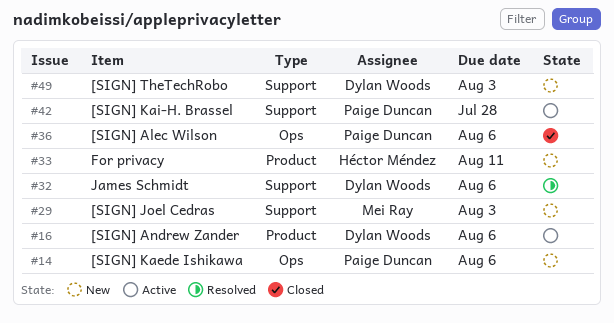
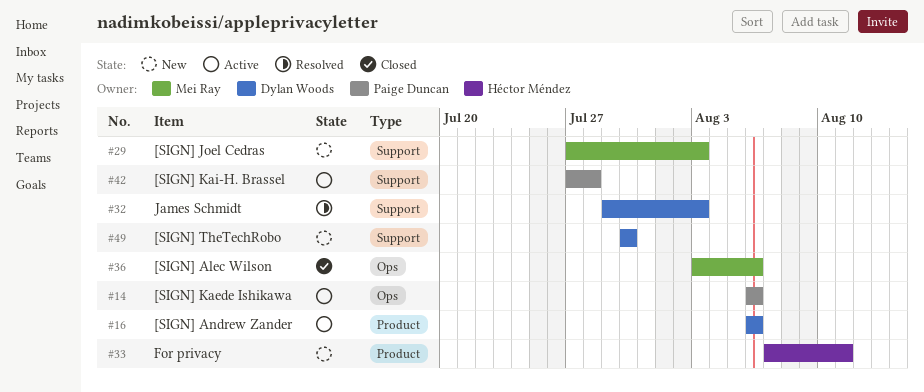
#14, status: New -> Active
#32, due: Aug 6 -> Aug 3
#36, owner: Paige Duncan -> Mei Ray
#49, due: Aug 3 -> Jul 30

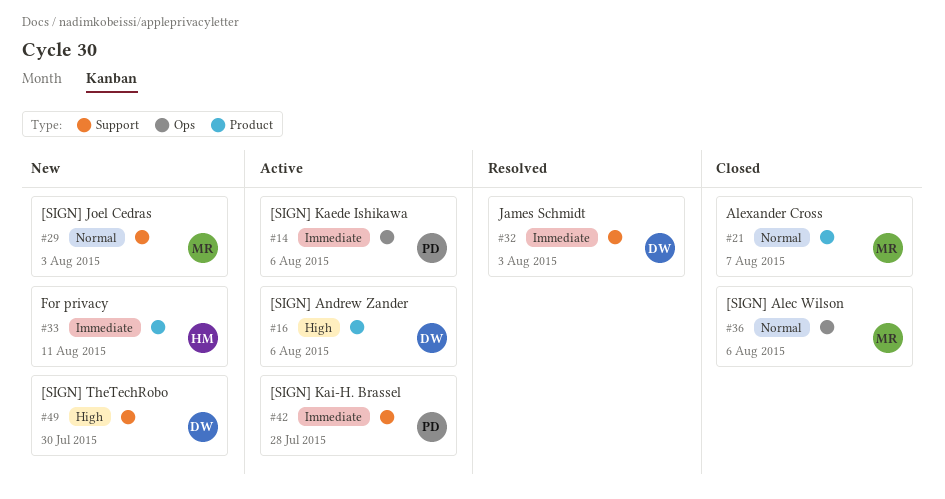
#21: none -> present

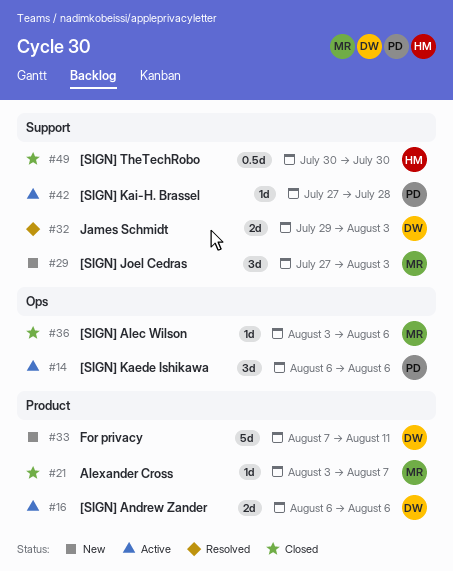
#33, owner: HM -> DW
#49, status: New -> Closed
#49, owner: DW -> HM

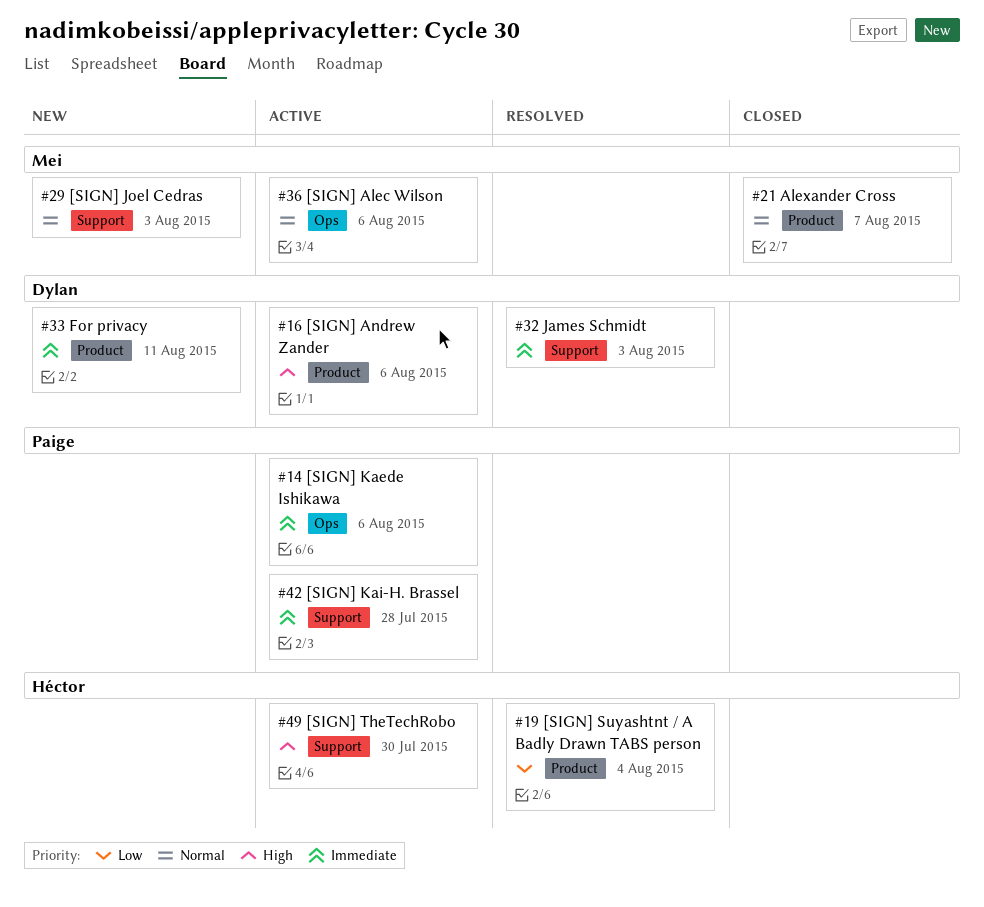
#19: none -> present
#36, status: Closed -> Active
#49, status: Closed -> Active

